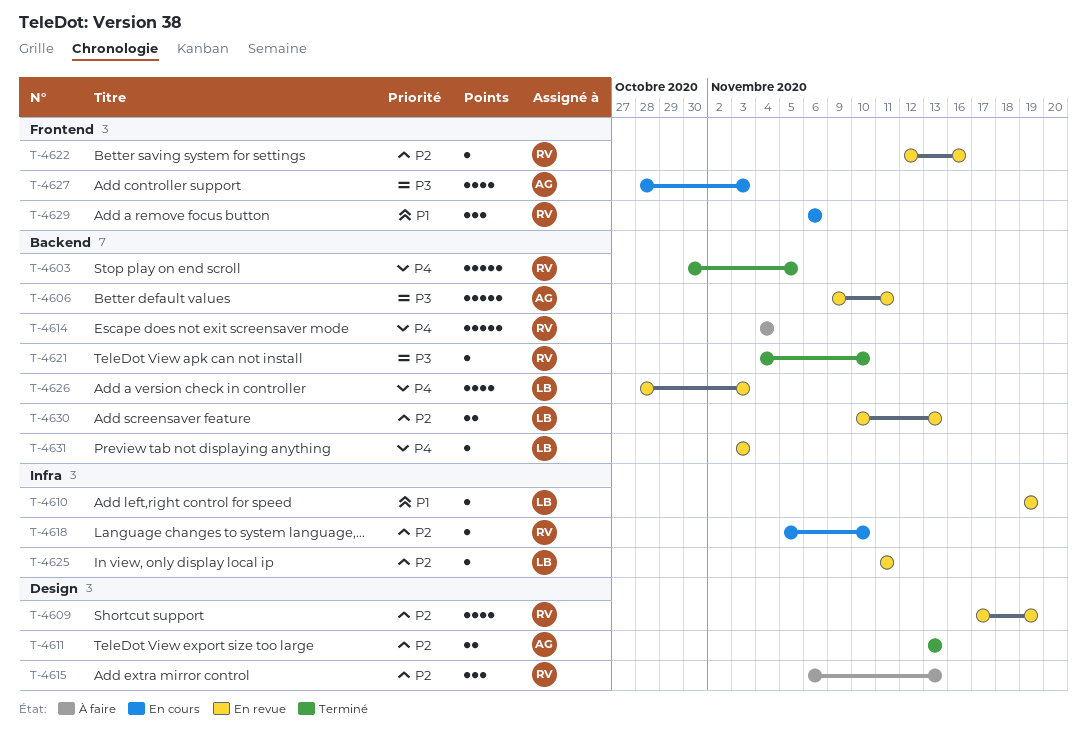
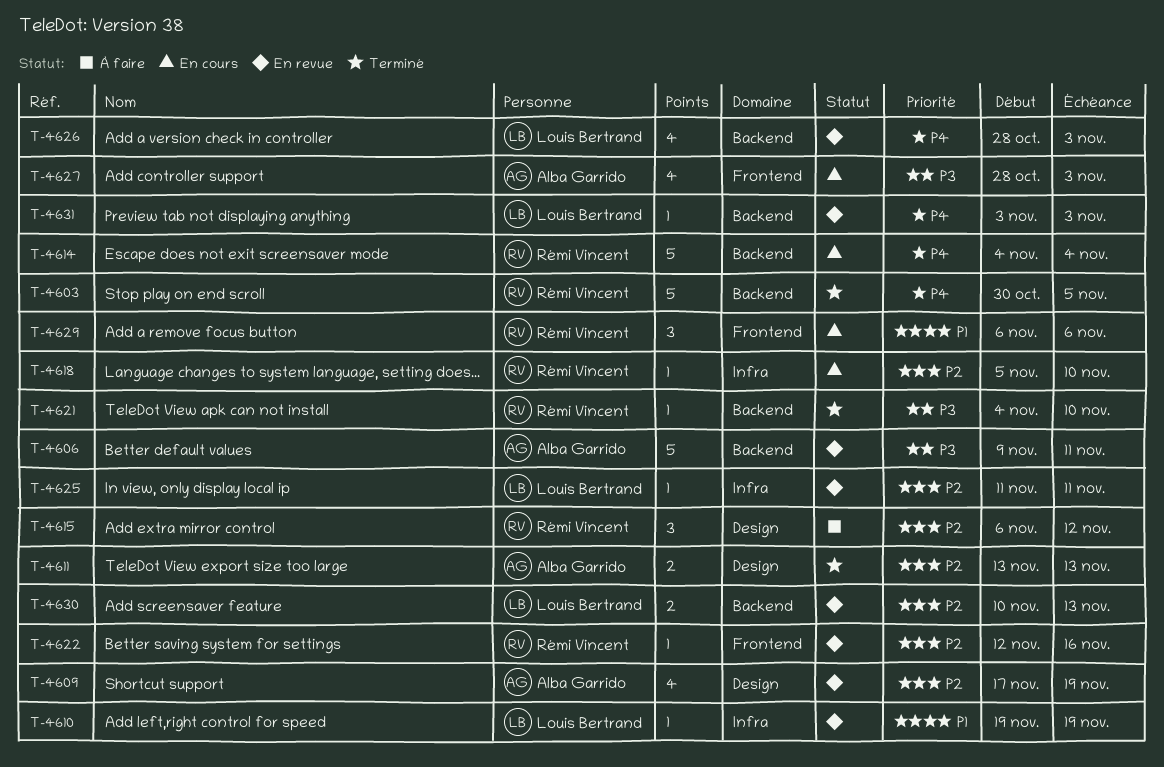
T-4609, owner: Rémi Vincent -> Alba Garrido
T-4614, status: À faire -> En cours
T-4615, due: Nov 13 -> Nov 12

